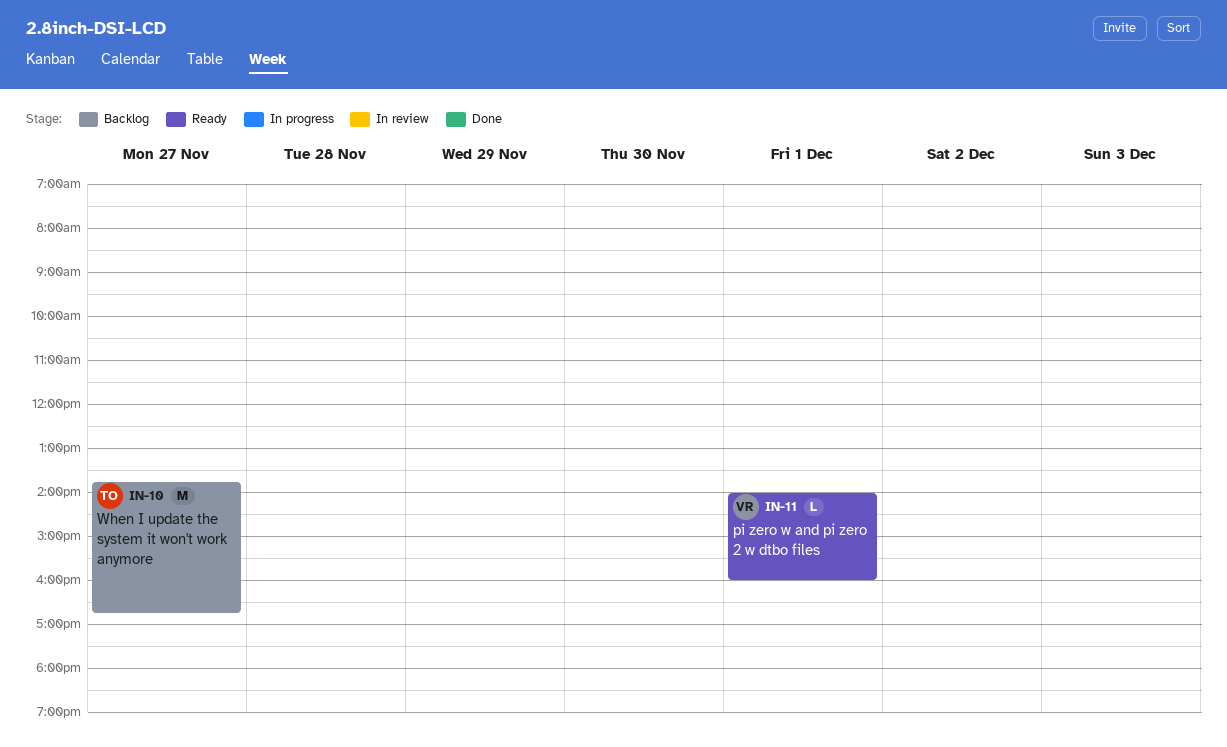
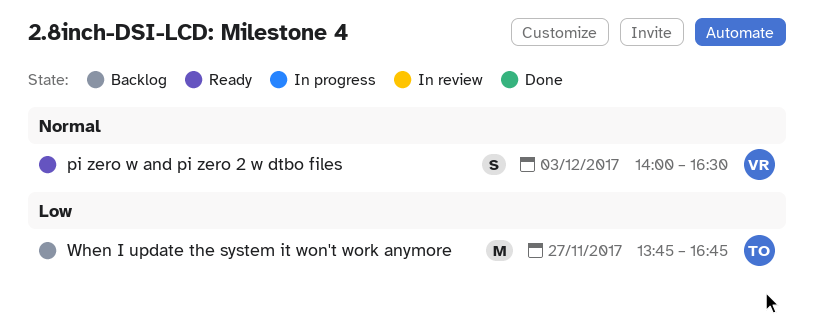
pi zero w and pi zero 2 w dtbo files, estimate: L -> S
pi zero w and pi zero 2 w dtbo files, day: Dec 1 -> Dec 3
pi zero w and pi zero 2 w dtbo files, ends: 16:00 -> 16:30

